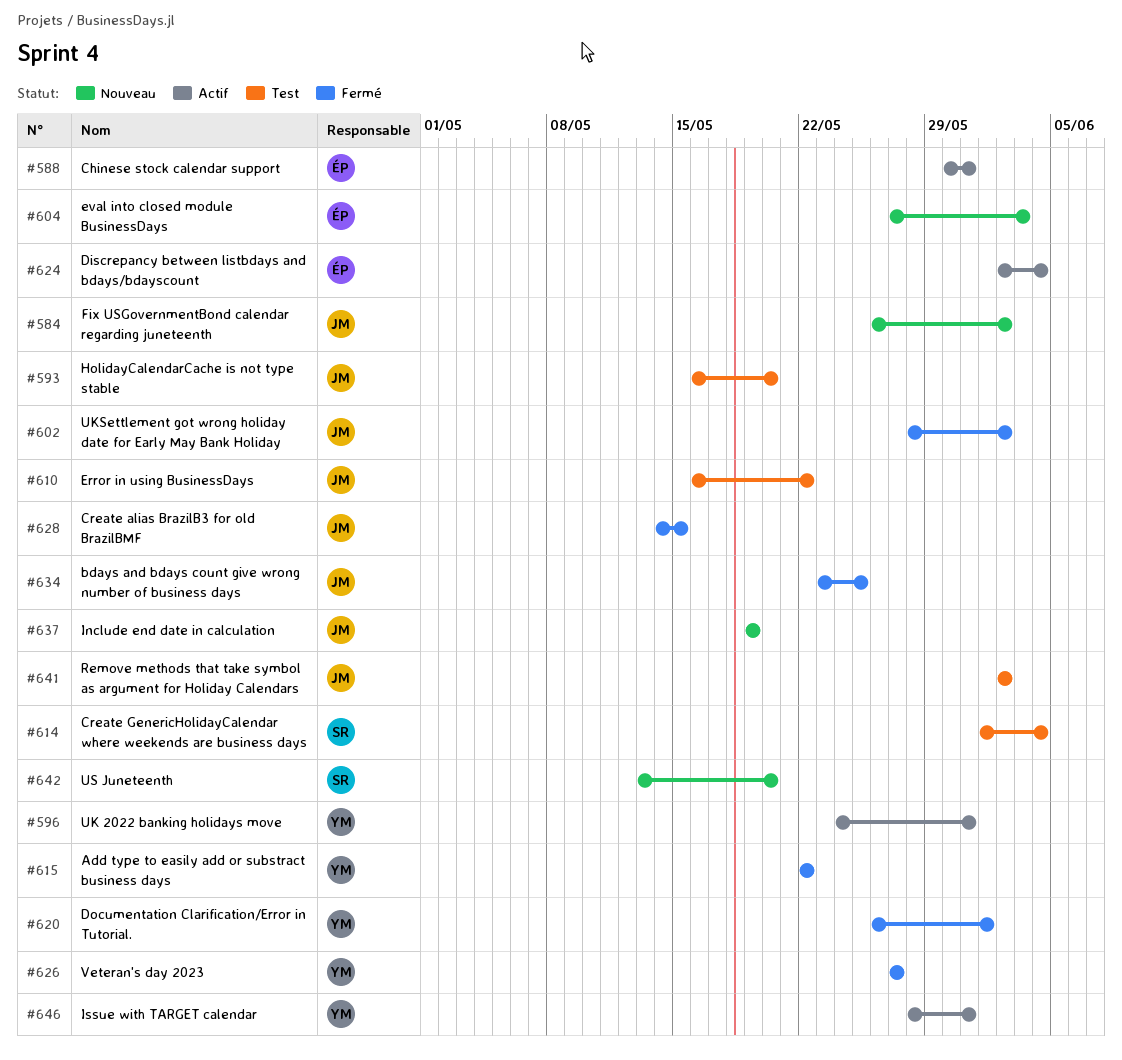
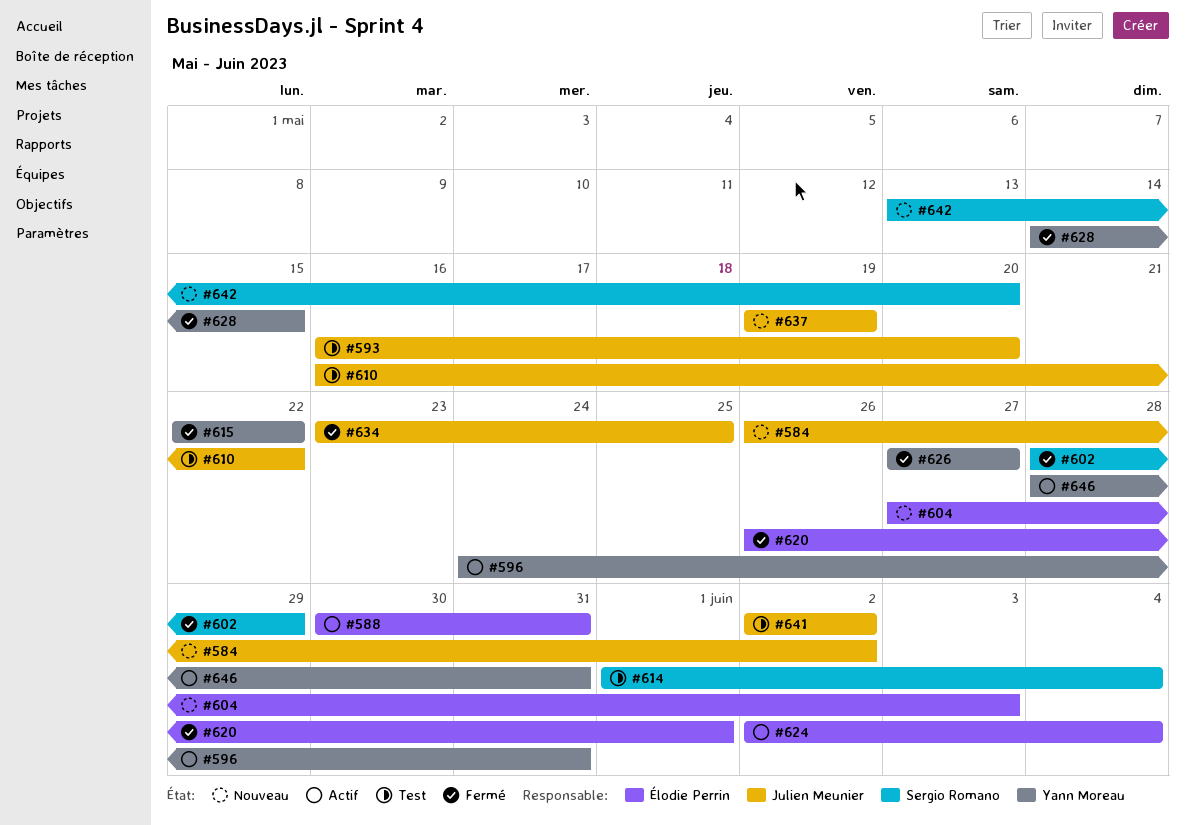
#602, owner: Julien Meunier -> Sergio Romano
#602, due: Jun 2 -> May 29
#620, owner: Yann Moreau -> Élodie Perrin
#628, owner: Julien Meunier -> Yann Moreau

